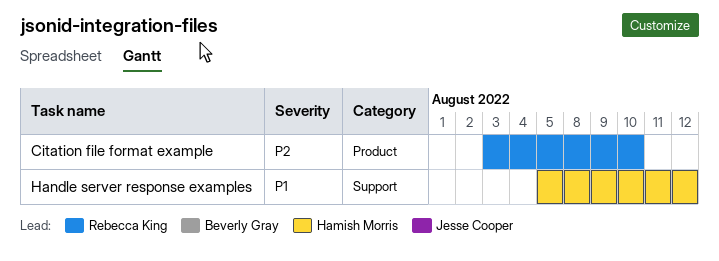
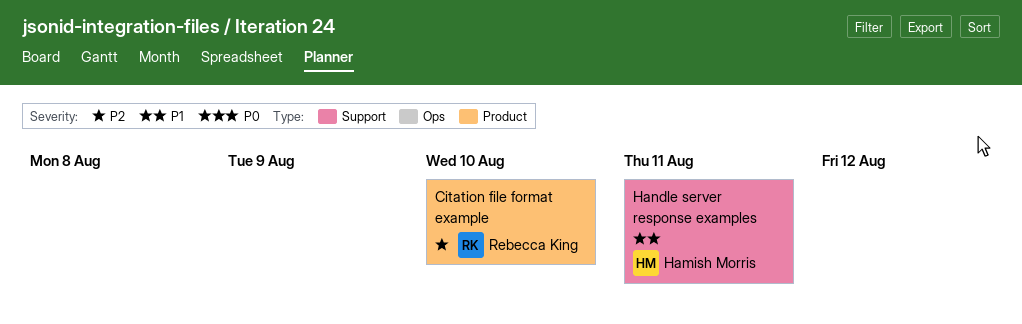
Handle server response examples, due: Aug 12 -> Aug 11

